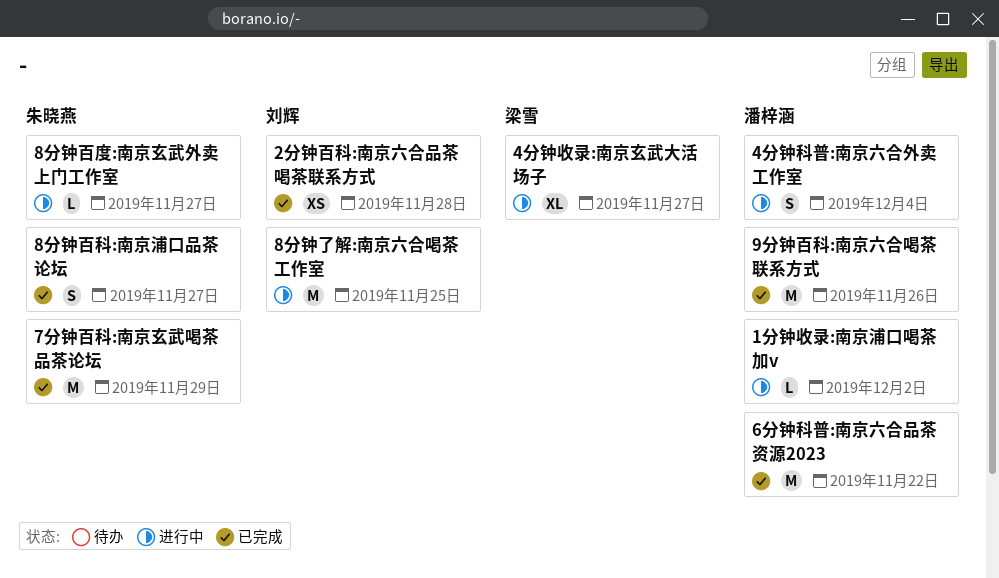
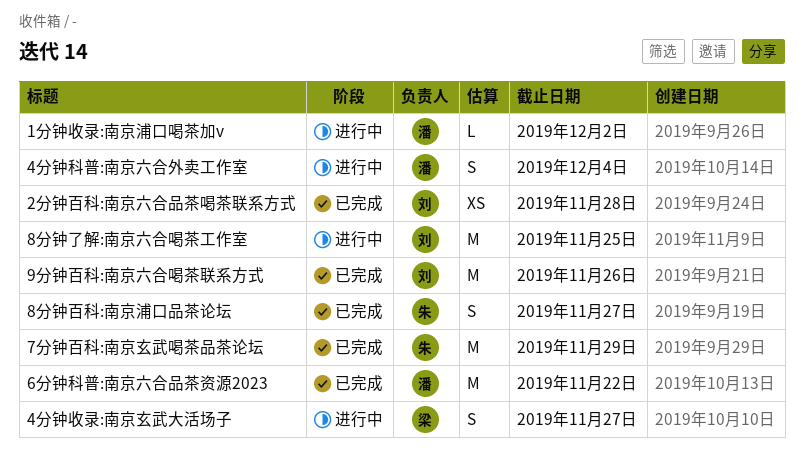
4分钟收录:南京玄武大活场子, estimate: XL -> S
8分钟百度:南京玄武外卖上门工作室: present -> none
9分钟百科:南京六合喝茶联系方式, owner: 潘梓涵 -> 刘辉

